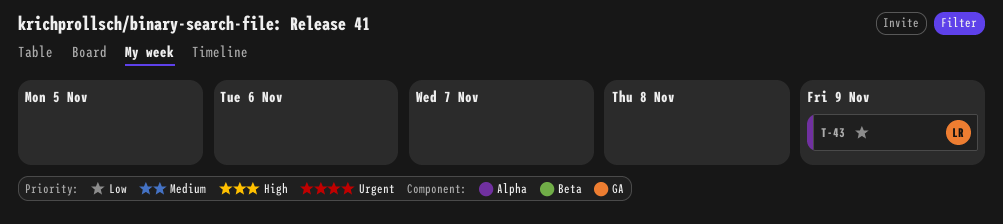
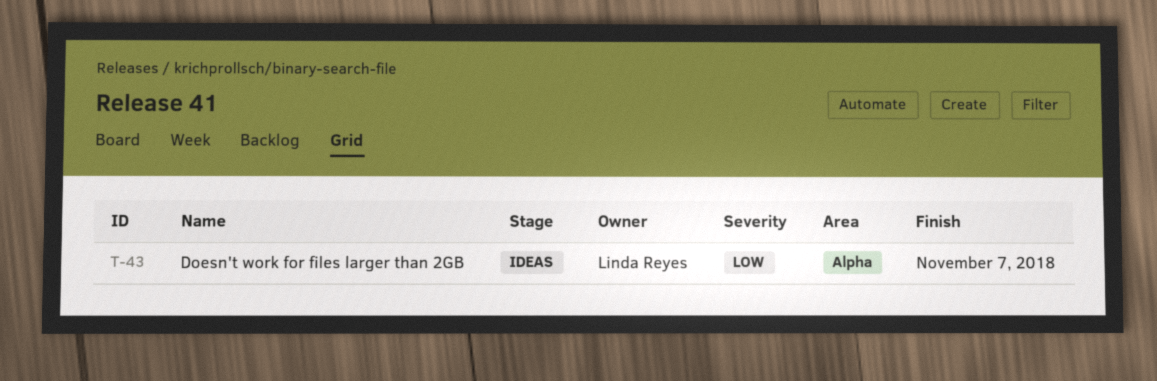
T-43, due: Nov 9 -> Nov 7

